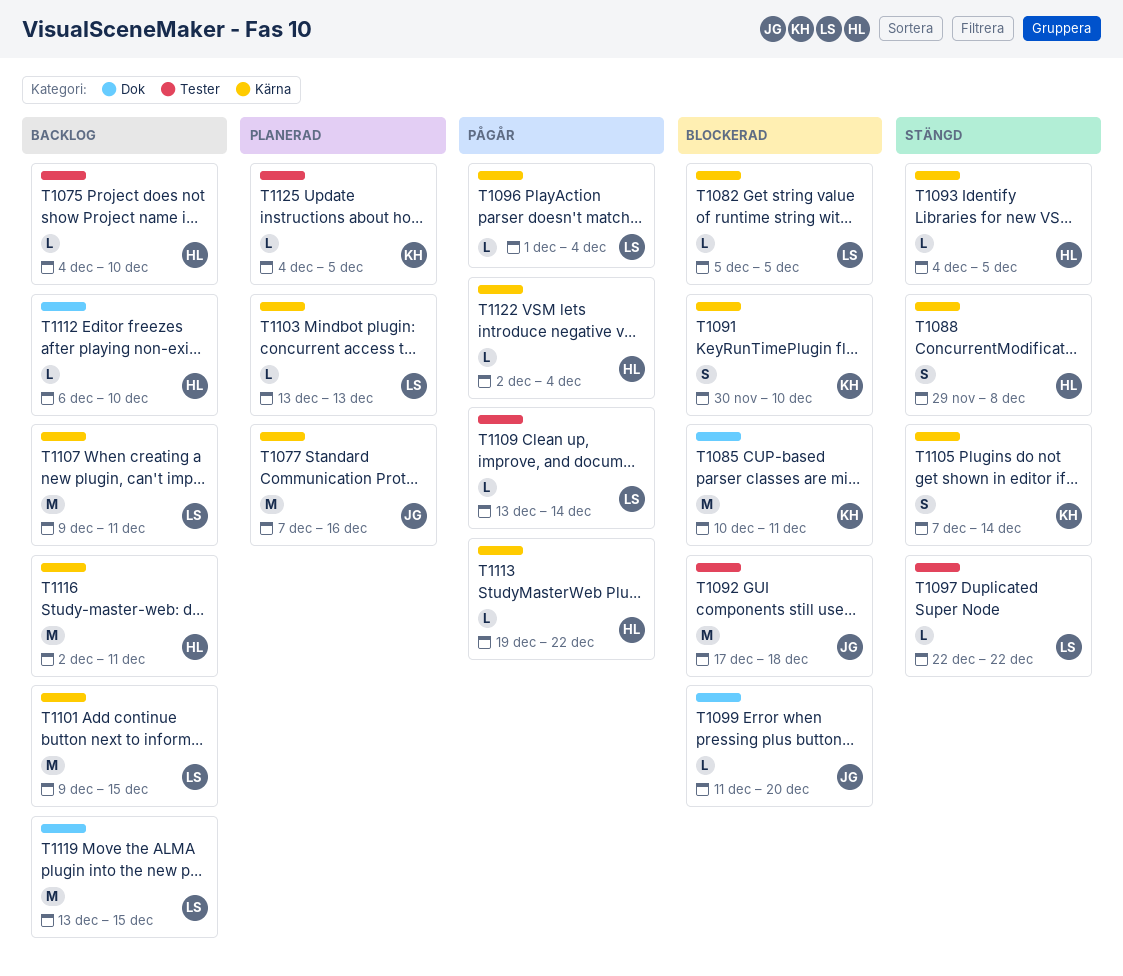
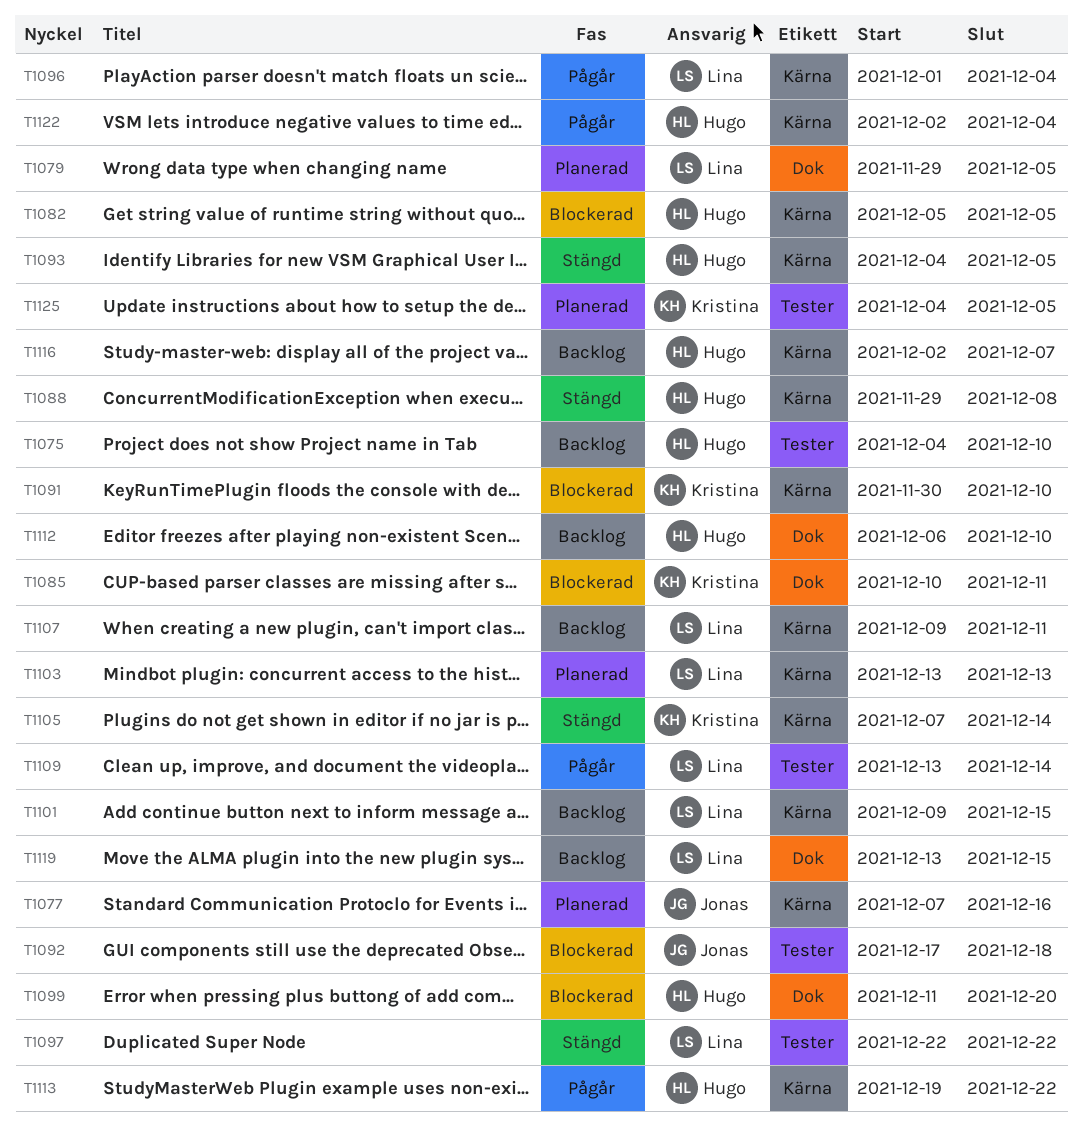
T1079: none -> present
T1082, owner: Lina -> Hugo
T1099, owner: Jonas -> Hugo
T1116, due: Dec 11 -> Dec 7

